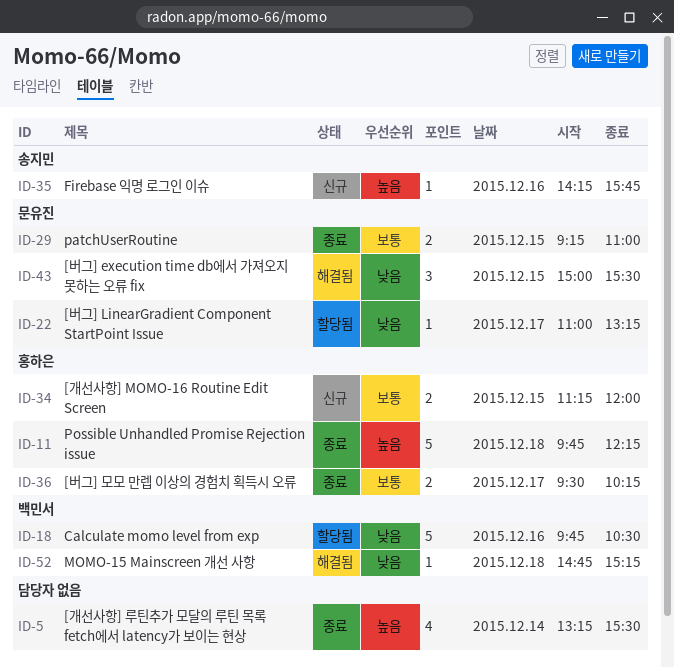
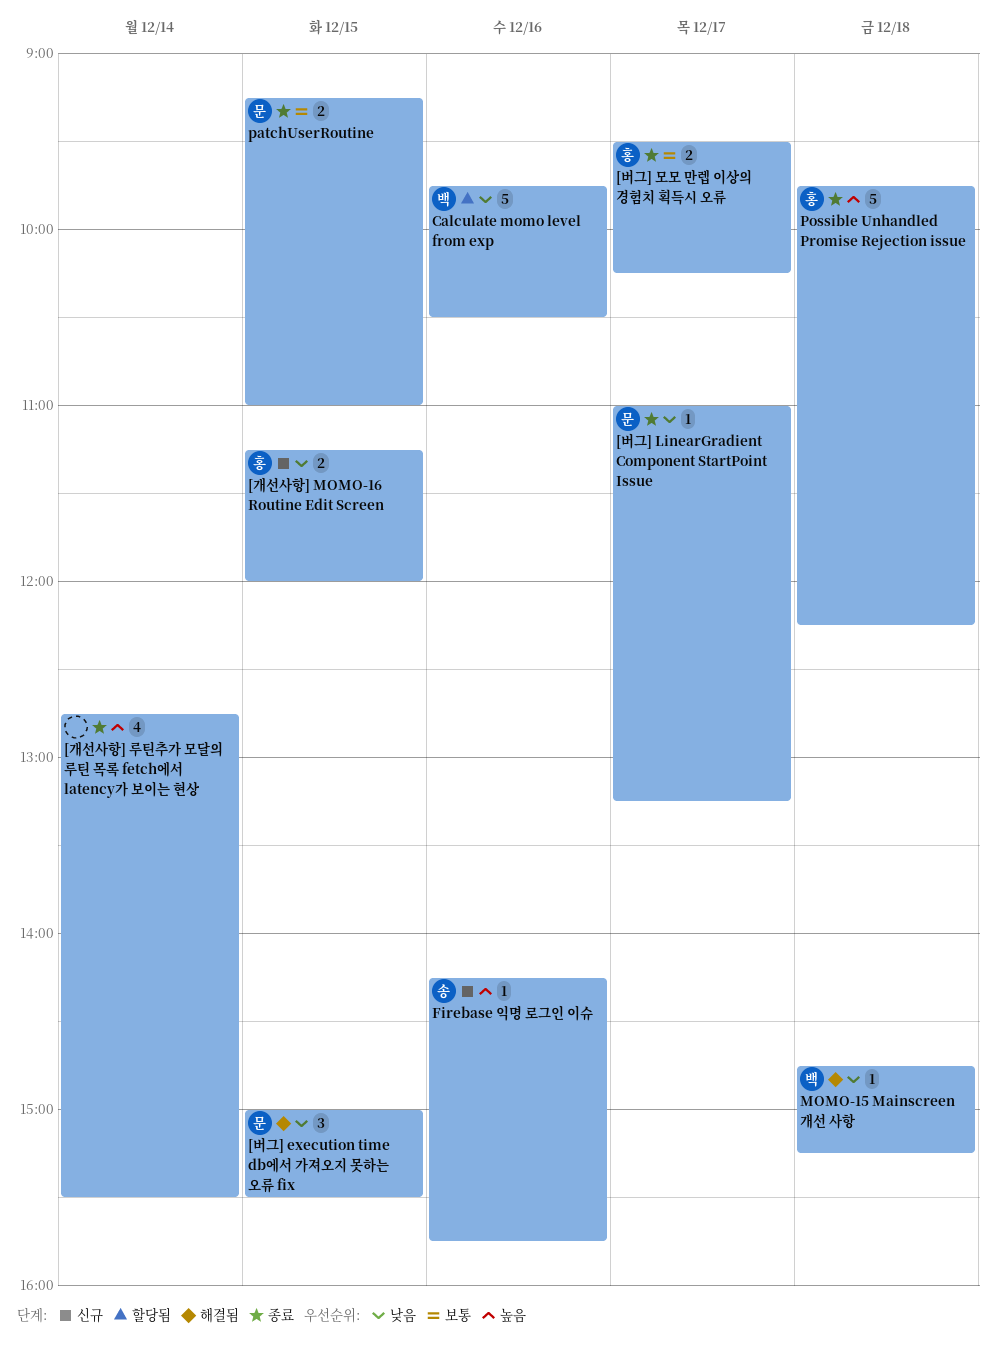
[개선사항] MOMO-16 Routine Edit Screen, priority: 보통 -> 낮음
[개선사항] 루틴추가 모달의 루틴 목록 fetch에서 latency가 보이는 현상, begins: 13:15 -> 12:45
[버그] LinearGradient Component StartPoint Issue, status: 할당됨 -> 종료

